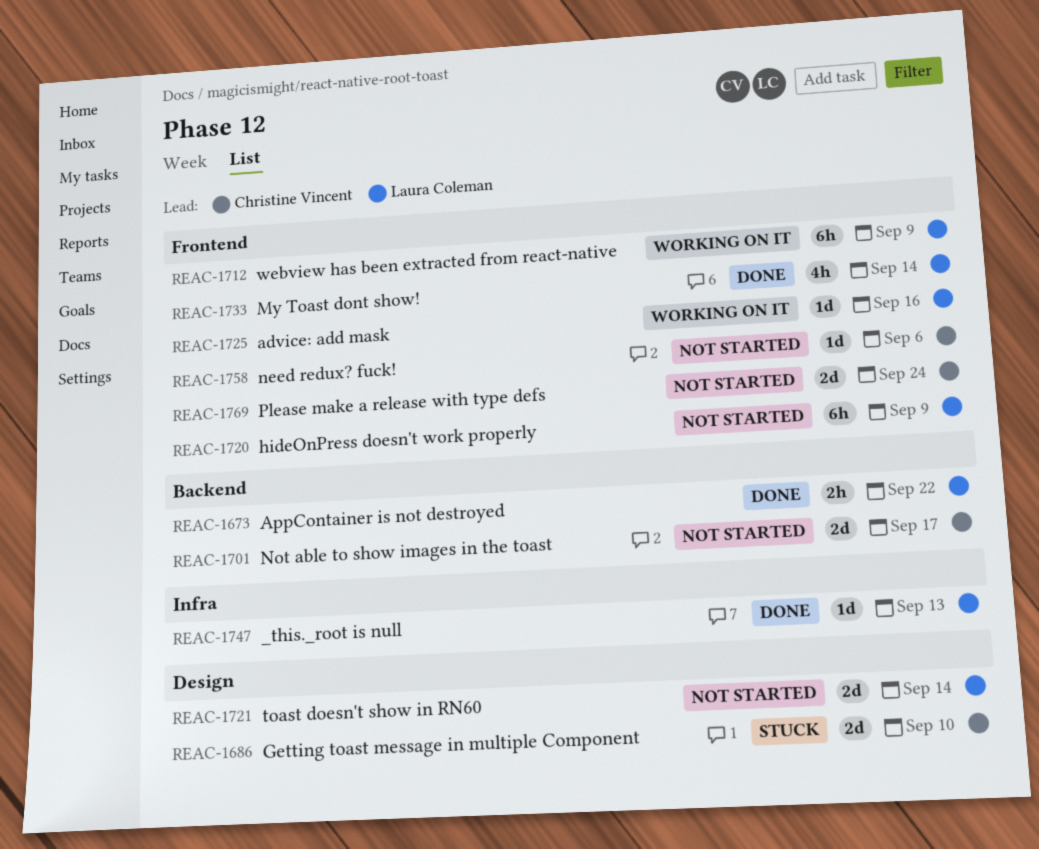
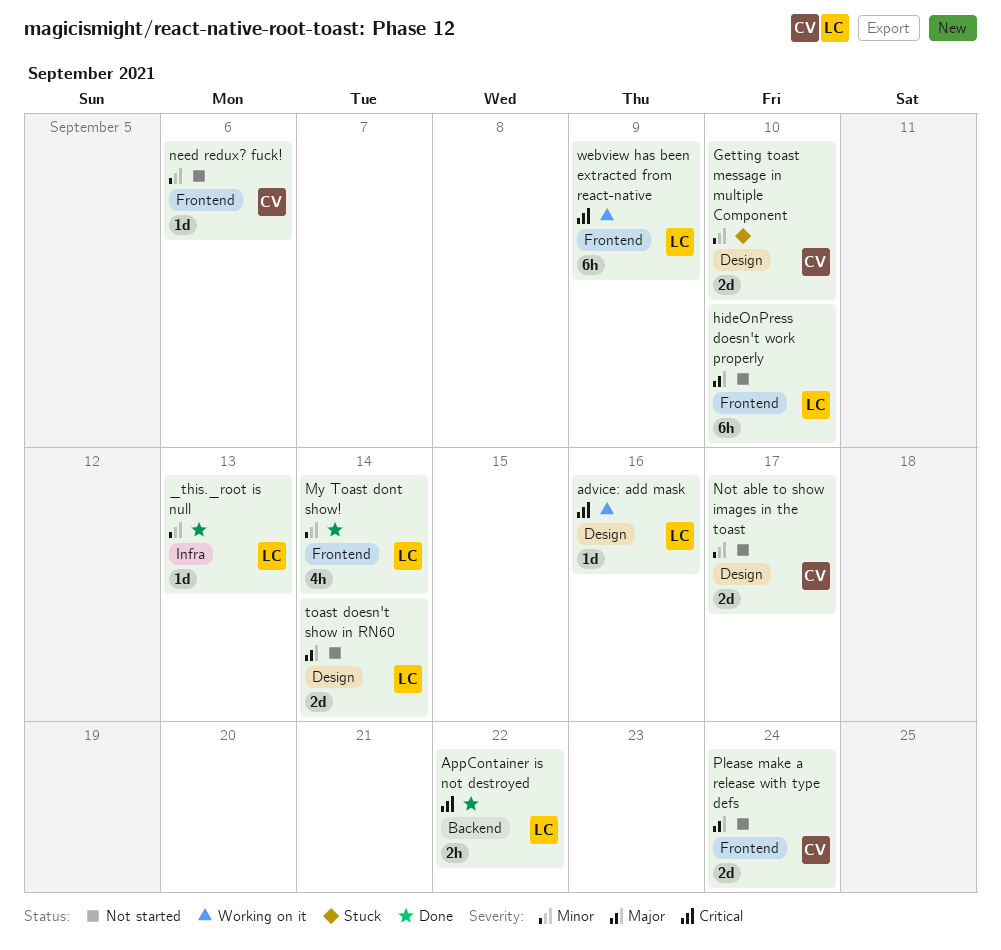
advice: add mask, label: Frontend -> Design
hideOnPress doesn't work properly, due: Sep 9 -> Sep 10
Not able to show images in the toast, label: Backend -> Design

